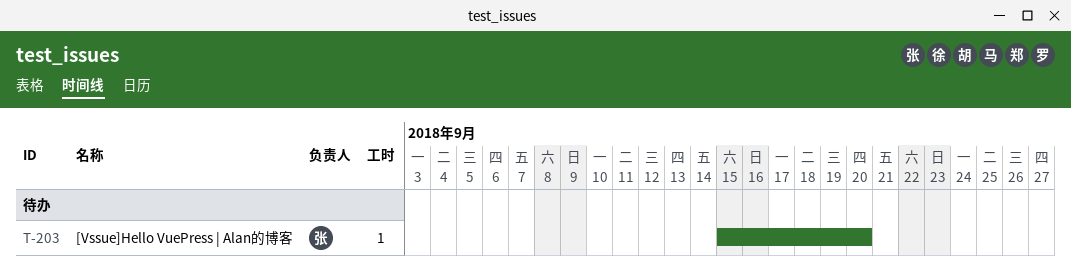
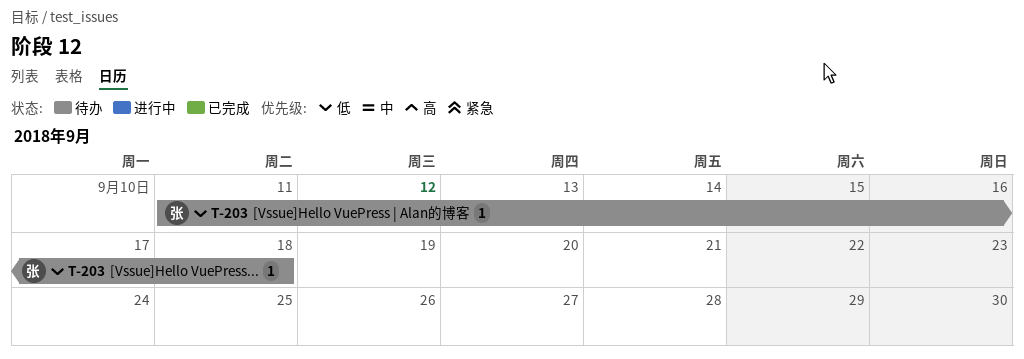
T-203, start: Sep 15 -> Sep 11
T-203, due: Sep 20 -> Sep 18

